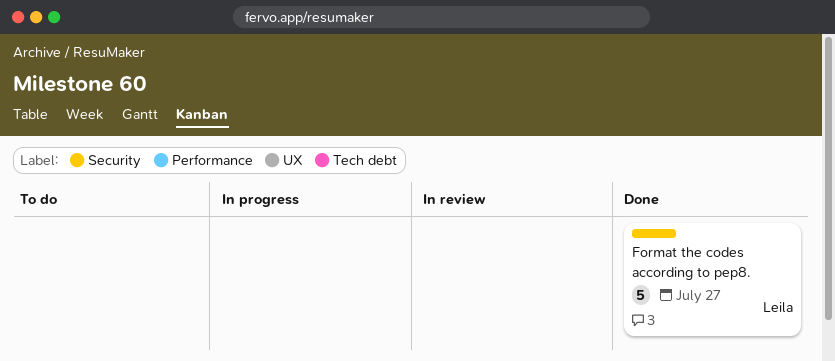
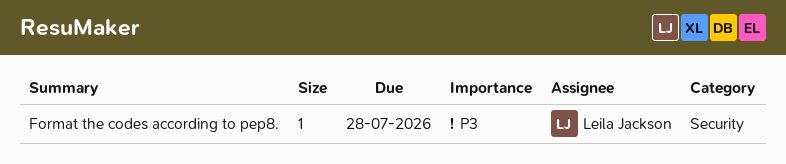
Format the codes according to pep8., estimate: 5 -> 1
Format the codes according to pep8., due: Jul 27 -> Jul 28

